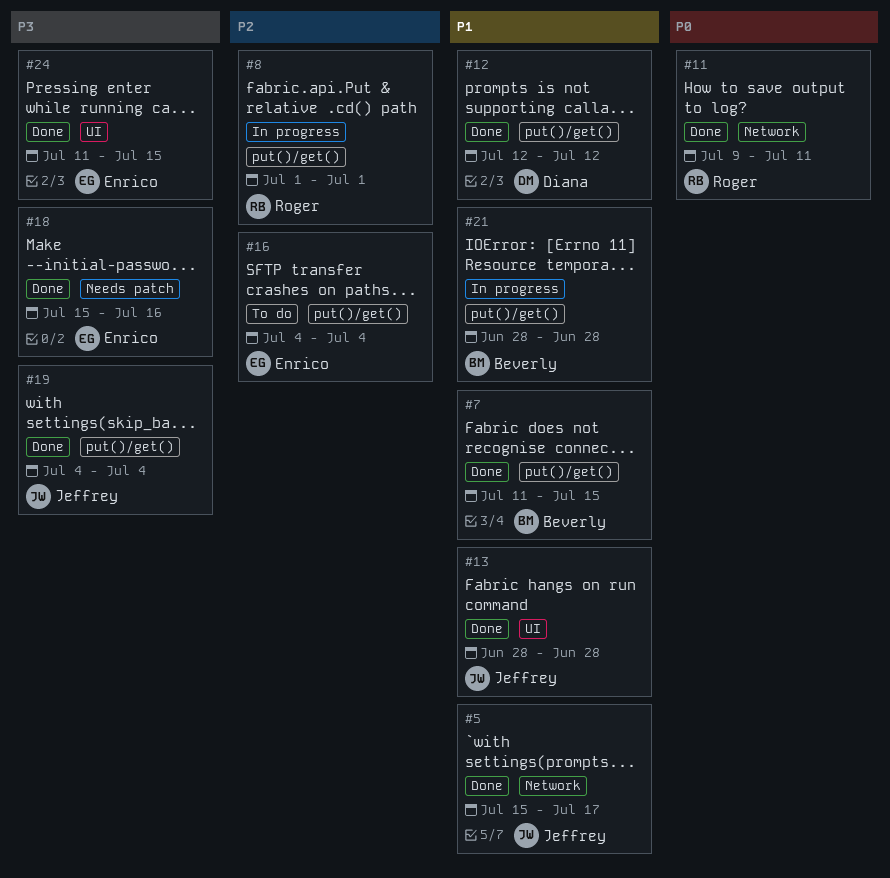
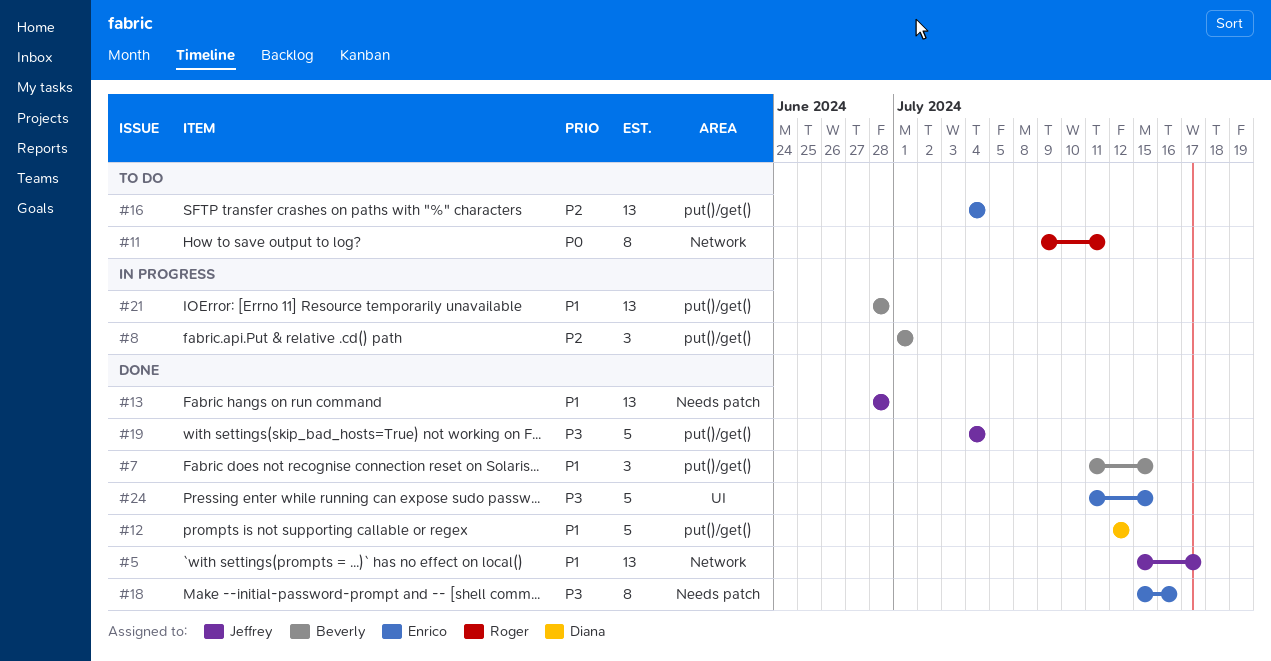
#8, owner: Roger -> Beverly
#11, status: Done -> To do
#13, label: UI -> Needs patch

